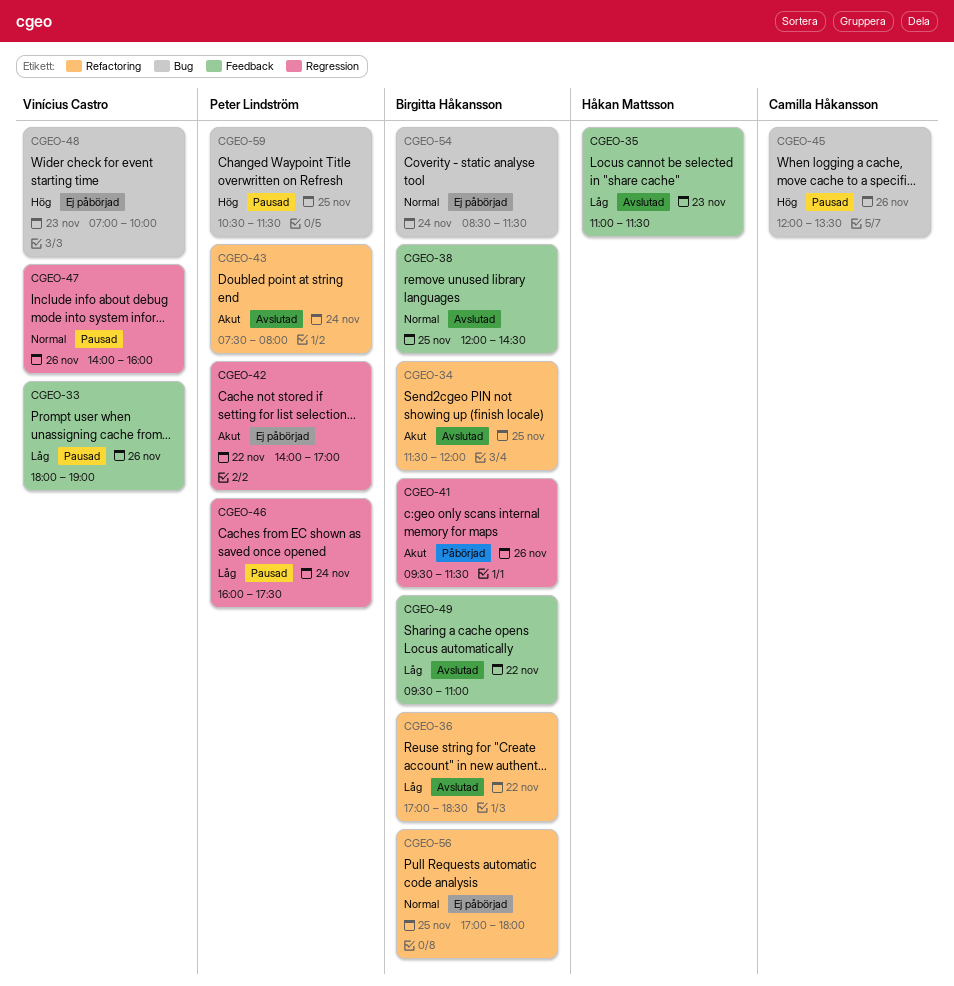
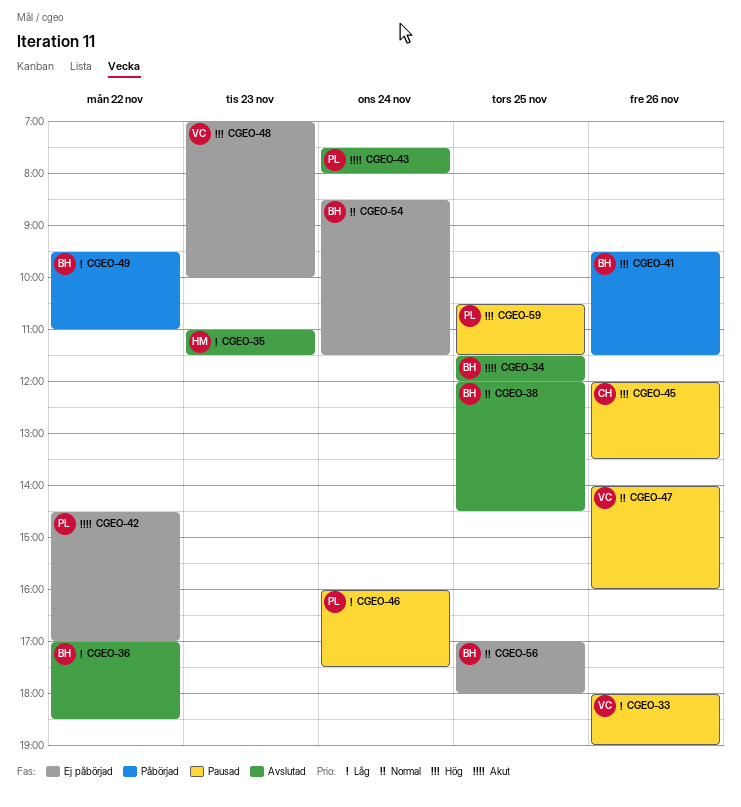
CGEO-41, priority: Akut -> Hög
CGEO-42, begins: 14:00 -> 14:30
CGEO-49, status: Avslutad -> Påbörjad

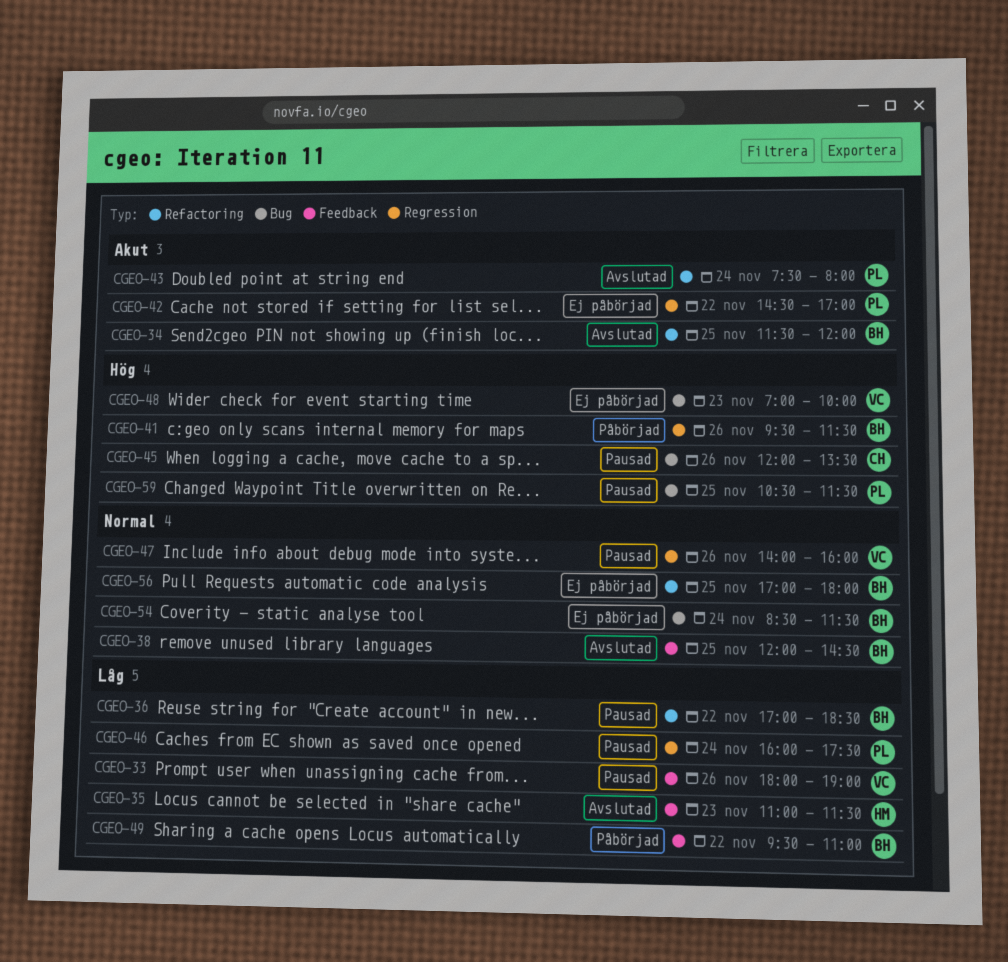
CGEO-36, status: Avslutad -> Pausad

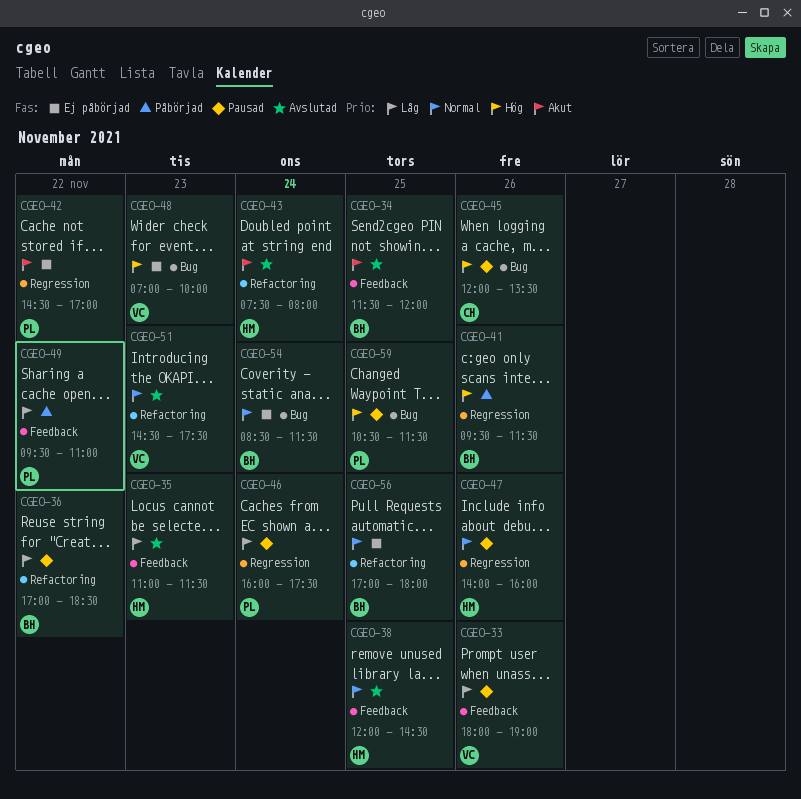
CGEO-34, label: Refactoring -> Feedback
CGEO-38, owner: BH -> HM
CGEO-43, owner: PL -> HM
CGEO-47, owner: VC -> HM
CGEO-49, owner: BH -> PL
CGEO-51: none -> present

